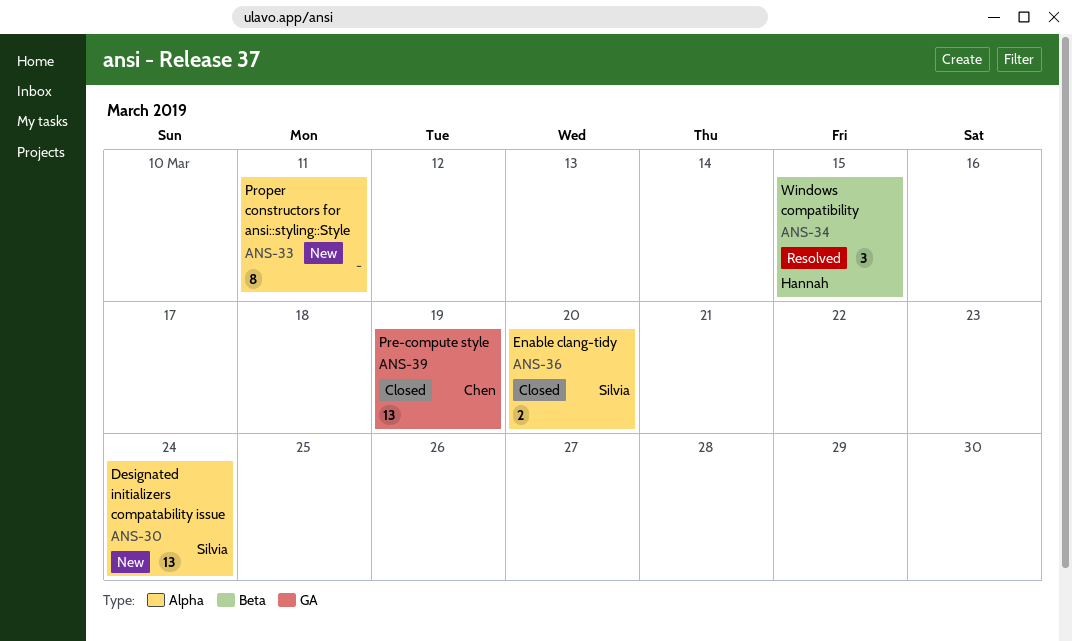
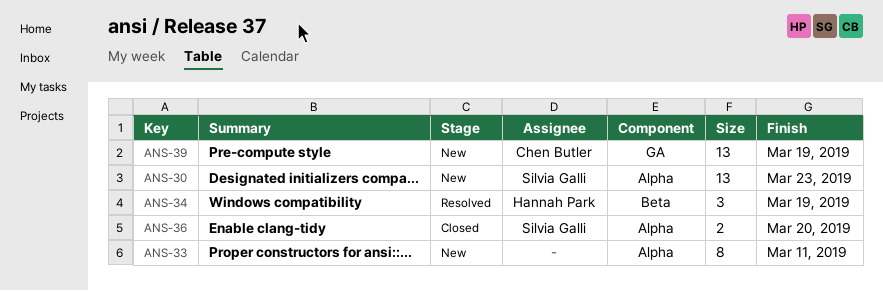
ANS-30, due: Mar 24 -> Mar 23
ANS-34, due: Mar 15 -> Mar 19
ANS-39, status: Closed -> New

